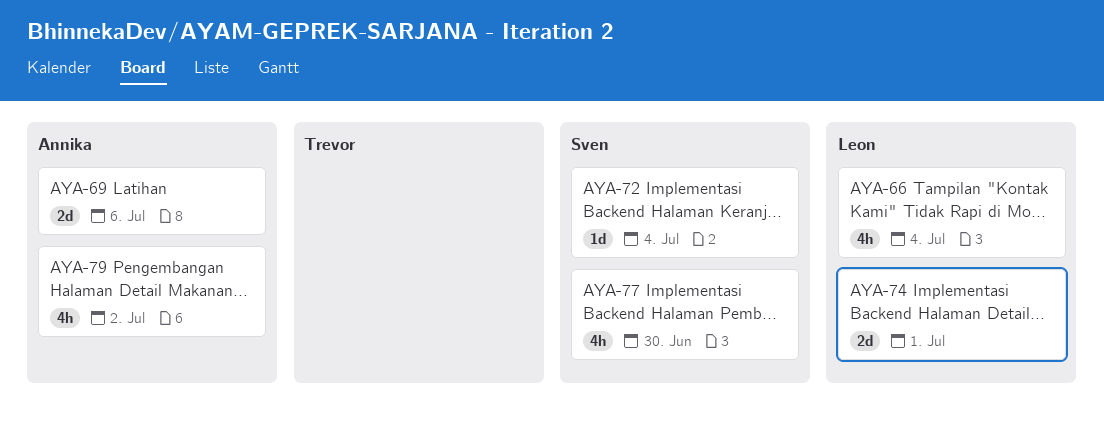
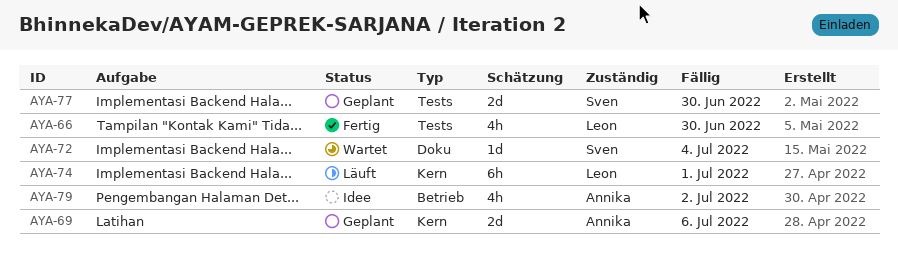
AYA-66, due: Jul 4 -> Jun 30
AYA-74, estimate: 2d -> 6h
AYA-77, estimate: 4h -> 2d

